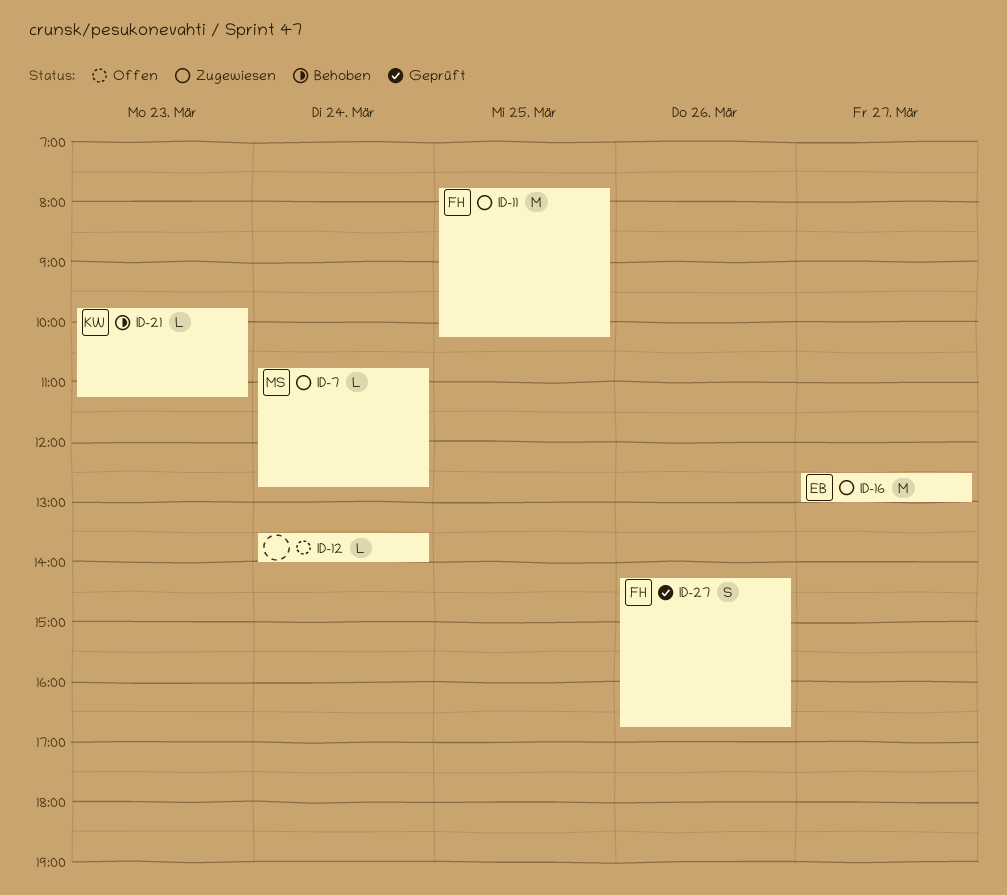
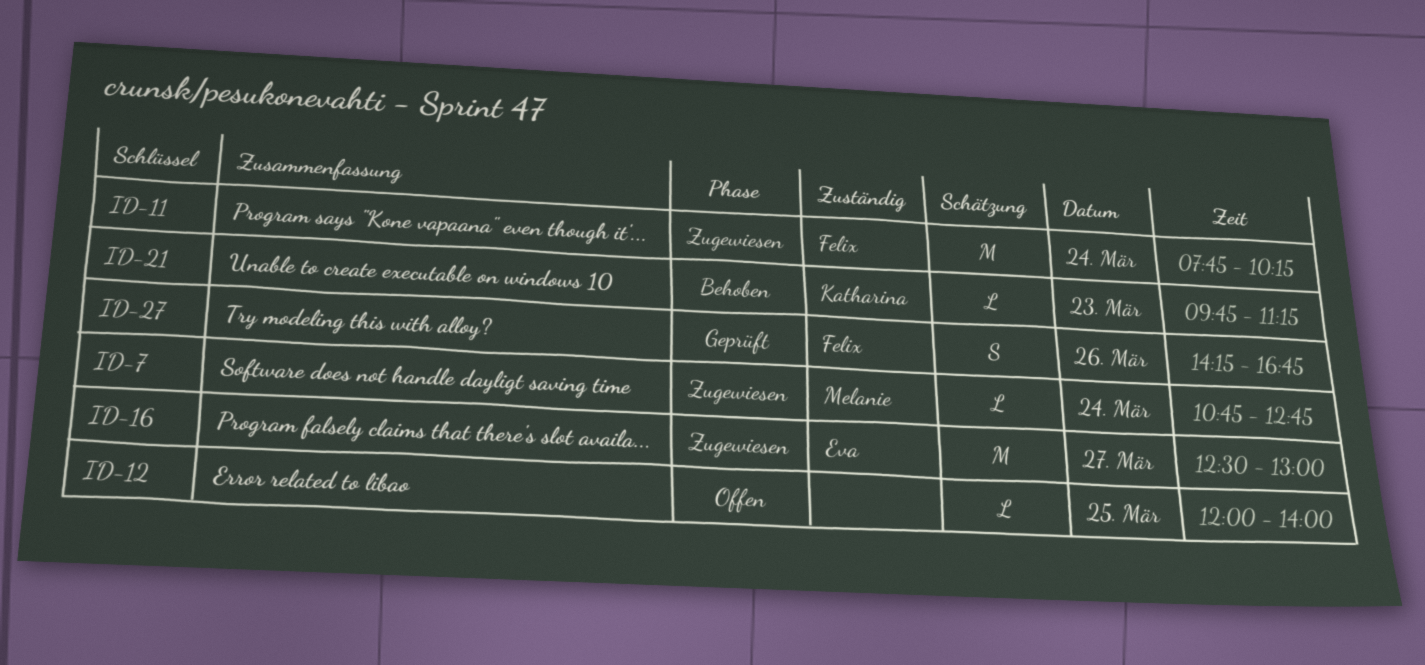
ID-11, day: Mar 25 -> Mar 24
ID-12, day: Mar 24 -> Mar 25
ID-12, begins: 13:30 -> 12:00

